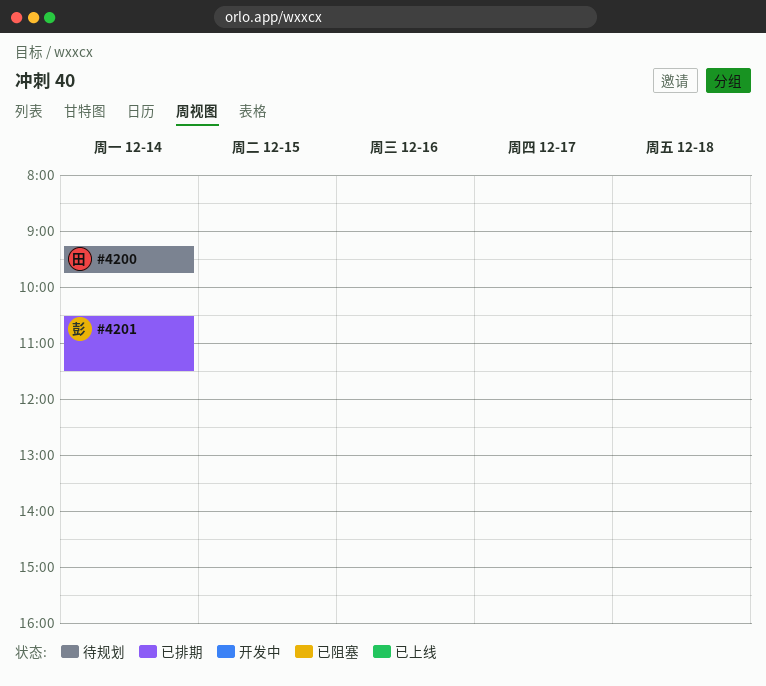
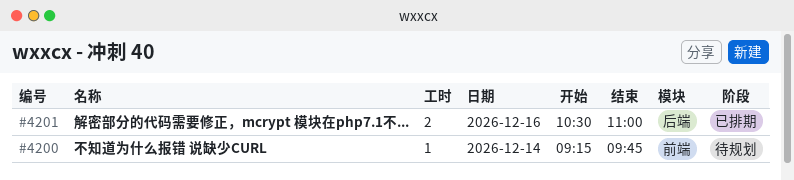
#4201, day: Dec 14 -> Dec 16
#4201, ends: 11:30 -> 11:00

